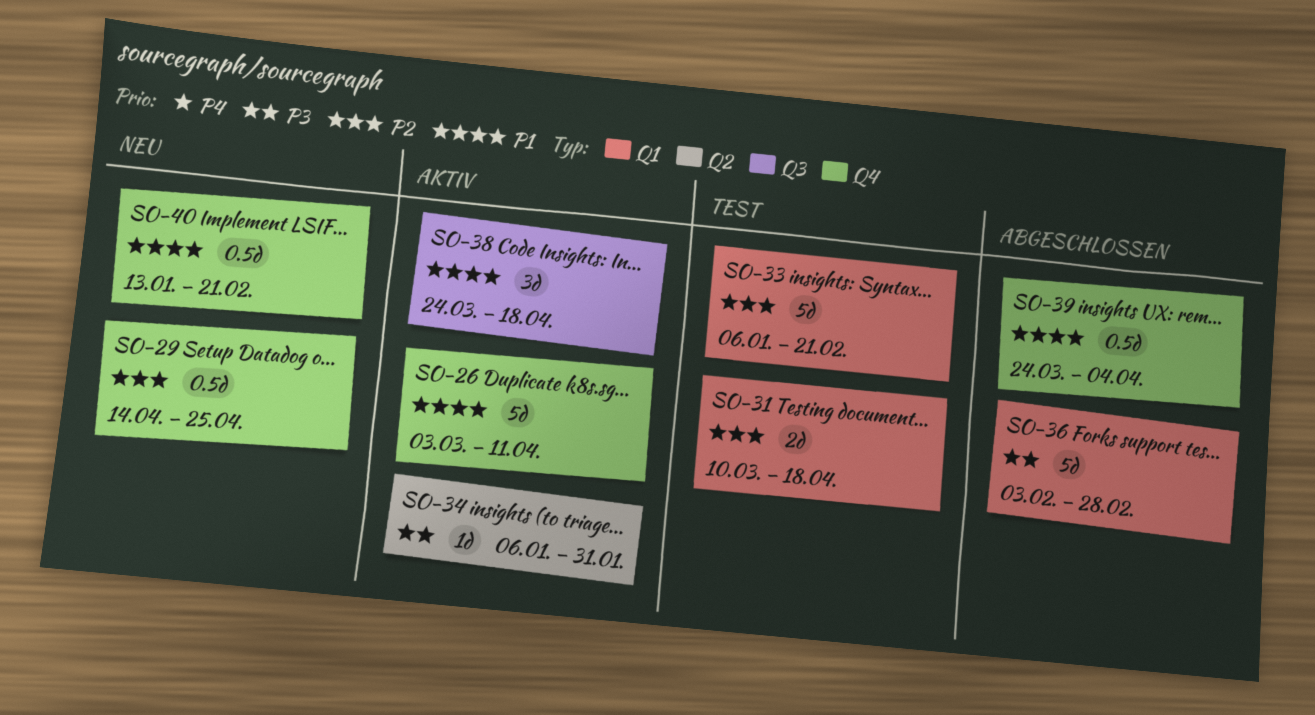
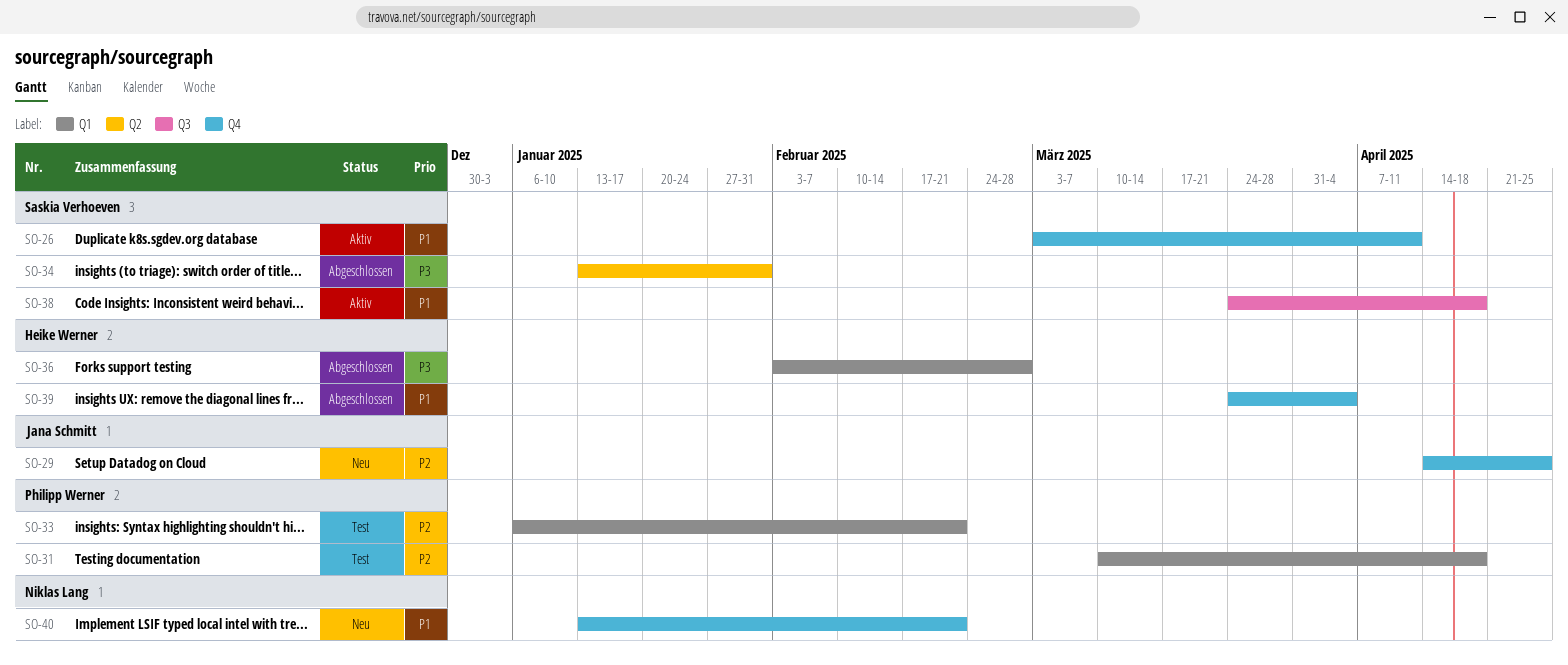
SO-34, status: Aktiv -> Abgeschlossen
SO-34, start: Jan 6 -> Jan 13

